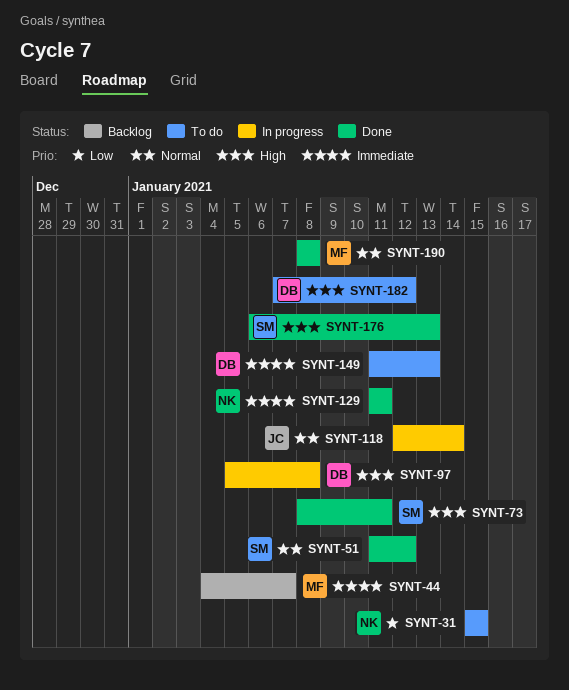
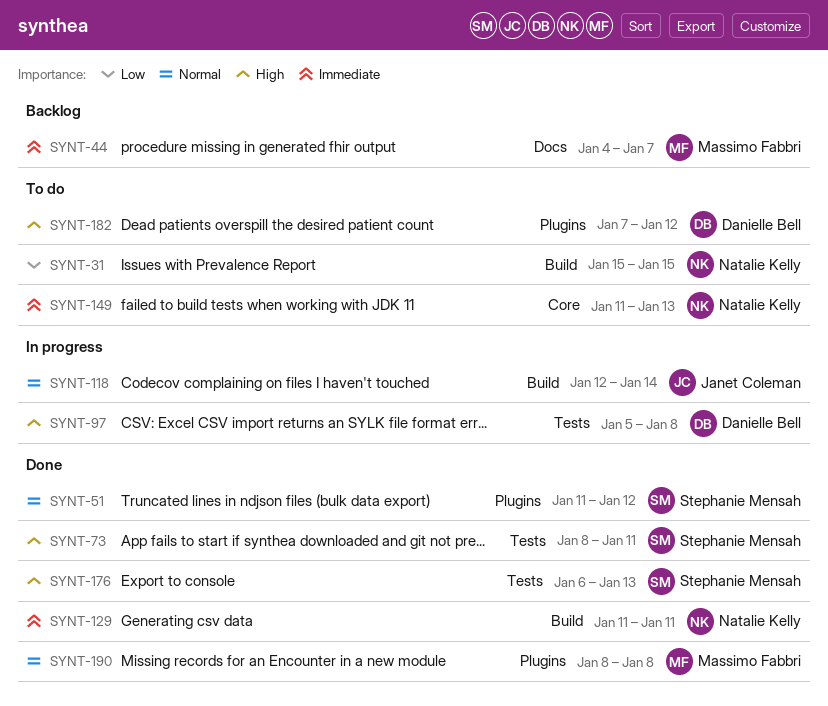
SYNT-149, owner: Danielle Bell -> Natalie Kelly

